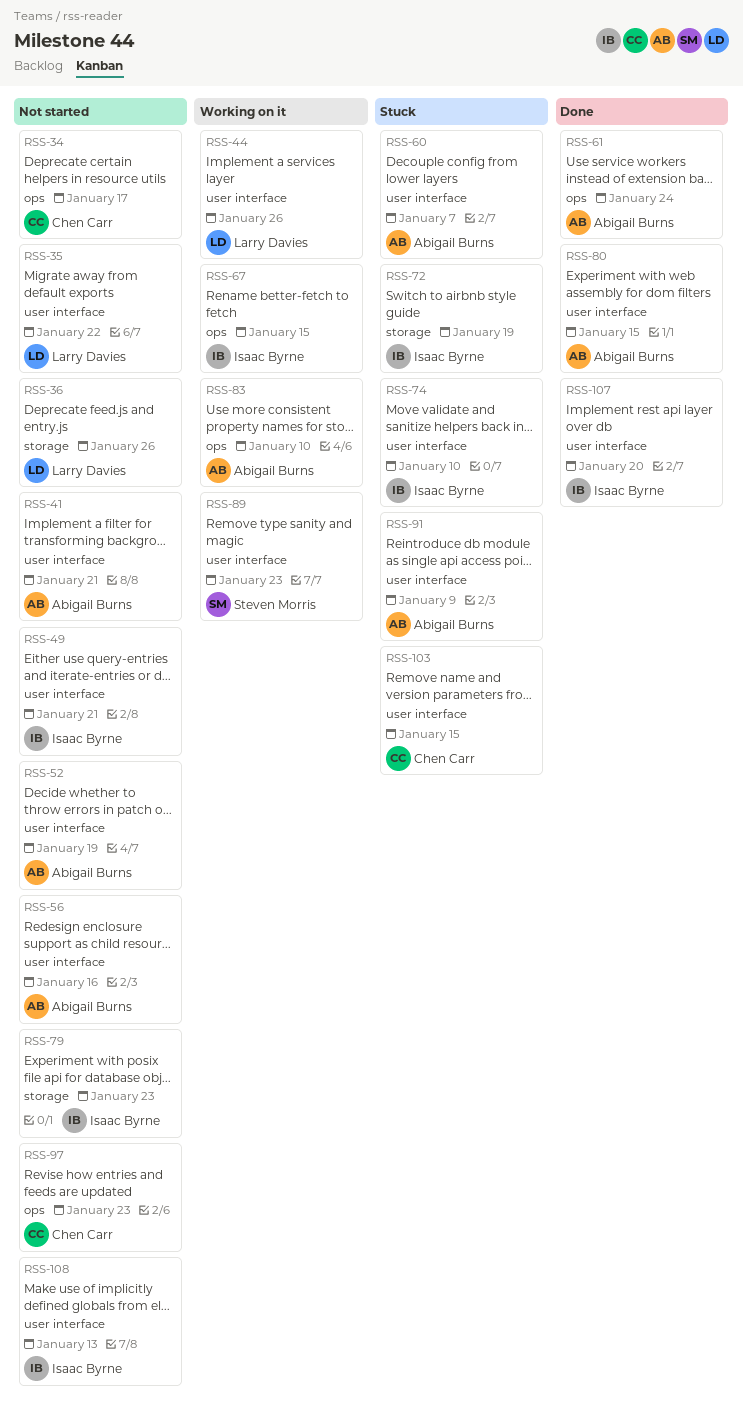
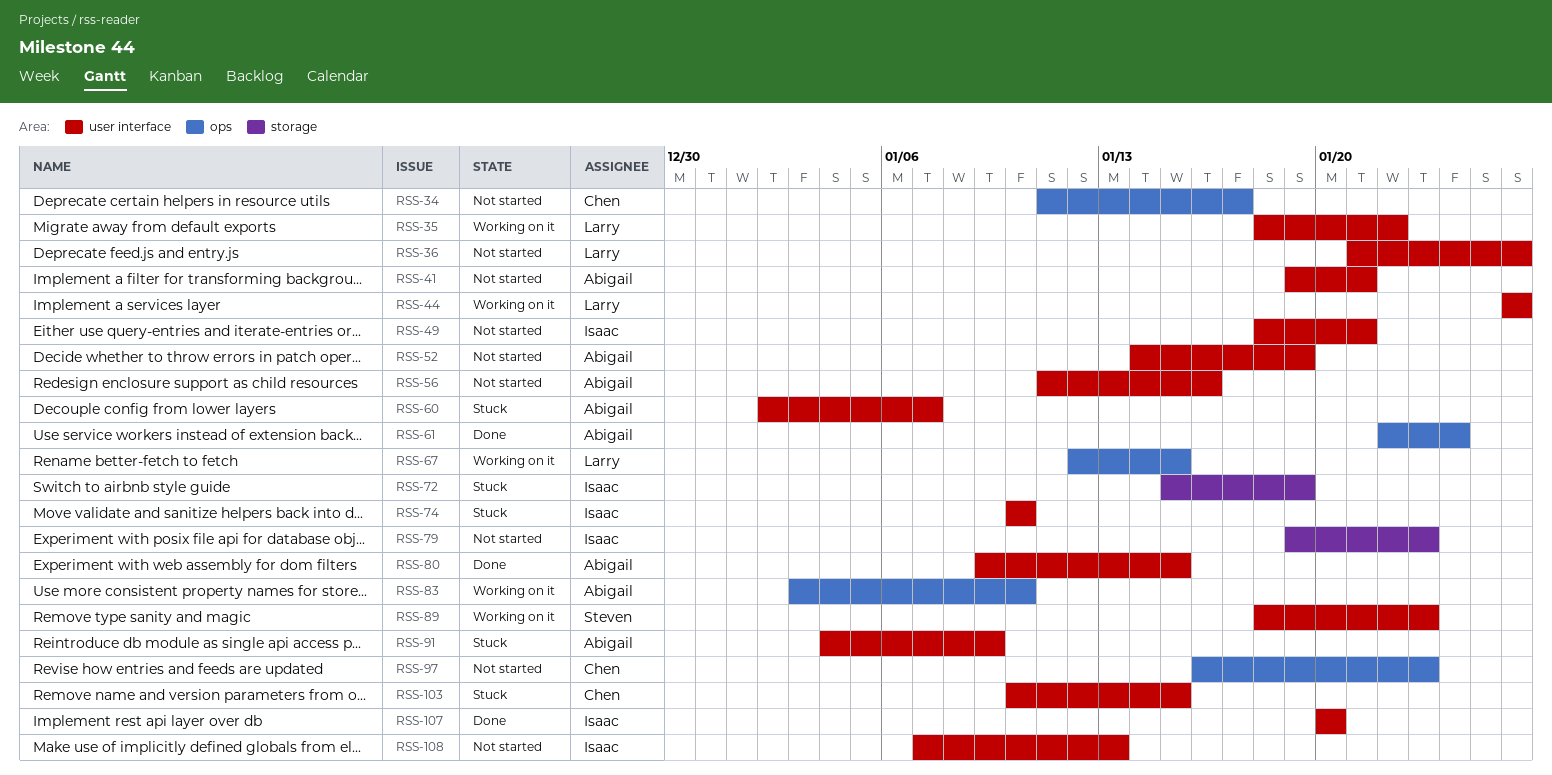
RSS-35, status: Not started -> Working on it
RSS-36, label: storage -> user interface
RSS-67, owner: Isaac Byrne -> Larry Davies

